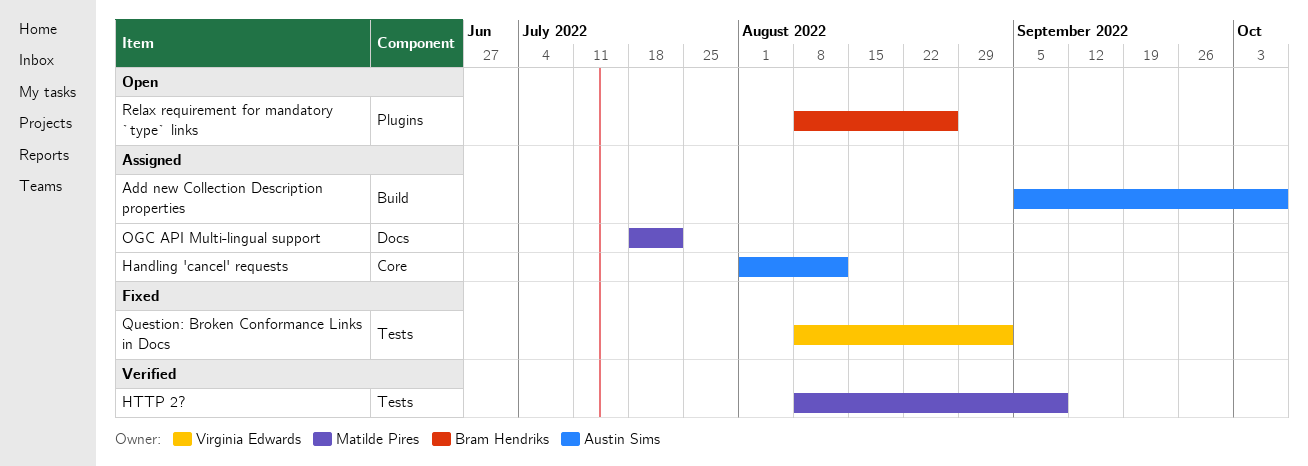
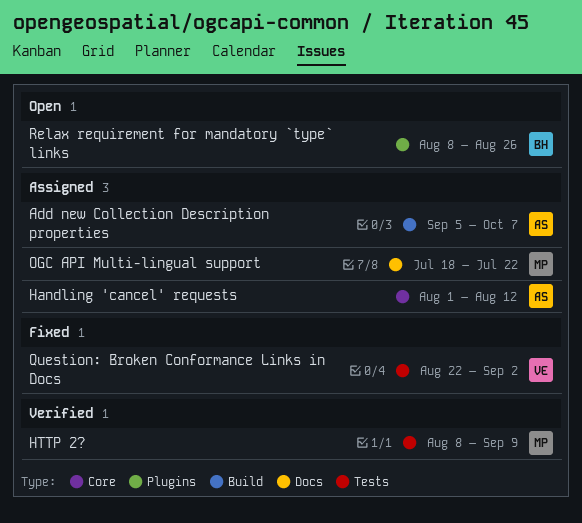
Question: Broken Conformance Links in Docs, start: Aug 8 -> Aug 22

